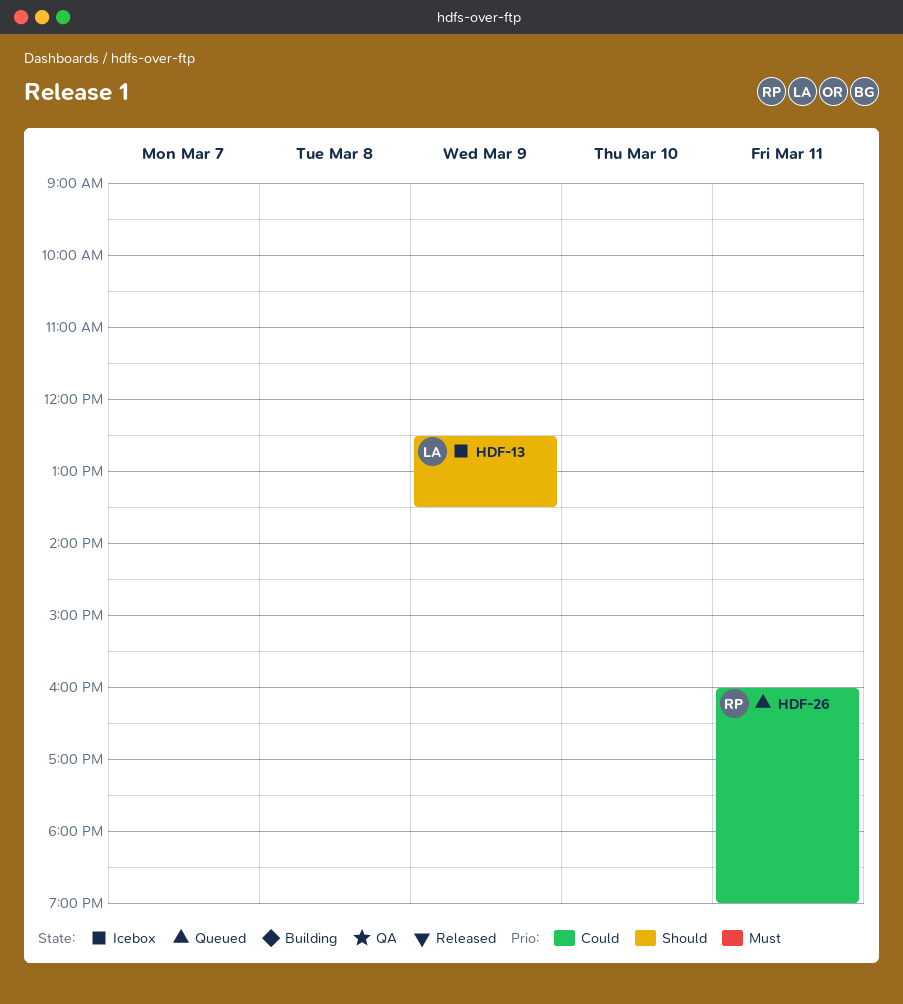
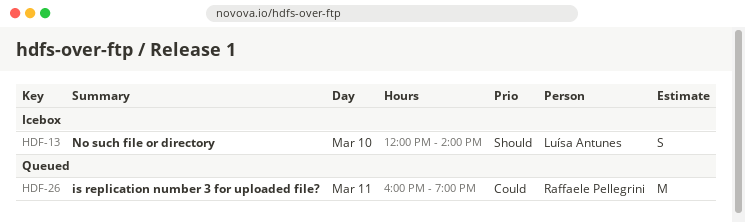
HDF-13, day: Mar 9 -> Mar 10
HDF-13, begins: 12:30 -> 12:00
HDF-13, ends: 13:30 -> 14:00

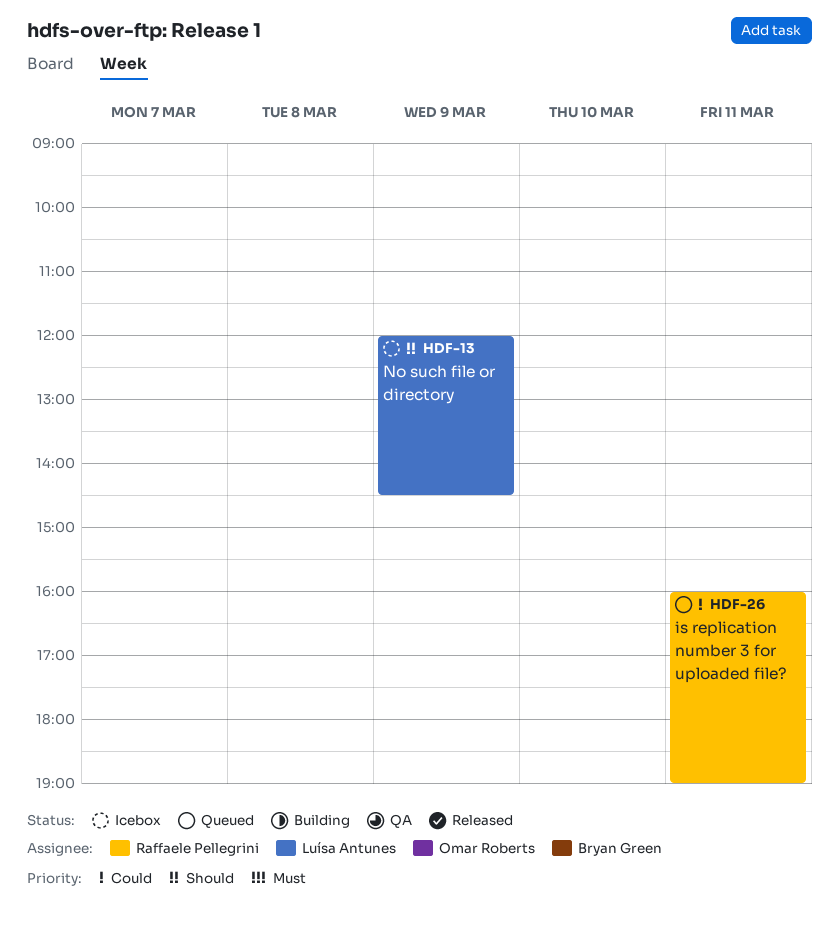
HDF-13, day: Mar 10 -> Mar 9
HDF-13, ends: 14:00 -> 14:30

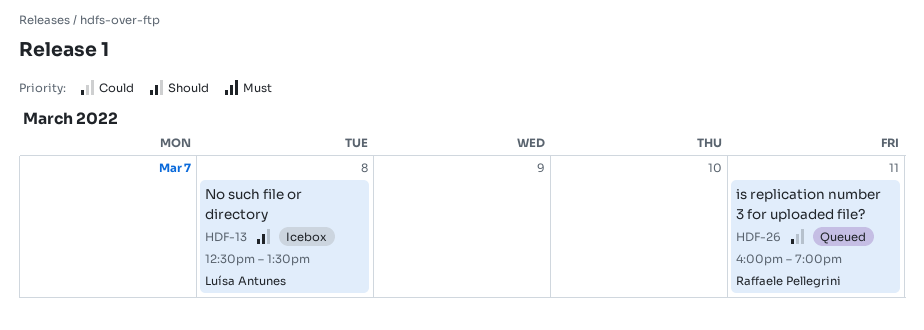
HDF-13, day: Mar 9 -> Mar 8
HDF-13, begins: 12:00 -> 12:30
HDF-13, ends: 14:30 -> 13:30

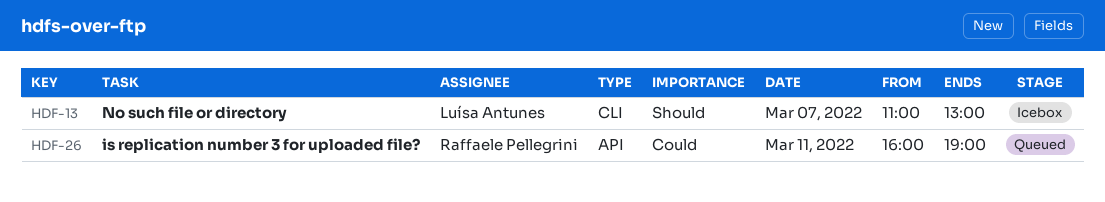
HDF-13, day: Mar 8 -> Mar 7
HDF-13, begins: 12:30 -> 11:00
HDF-13, ends: 13:30 -> 13:00

